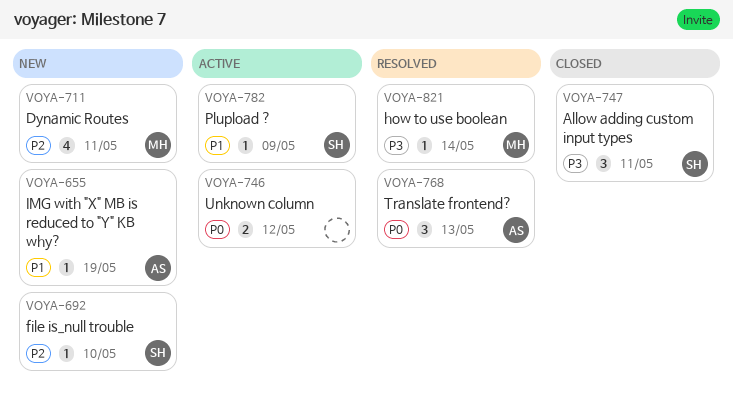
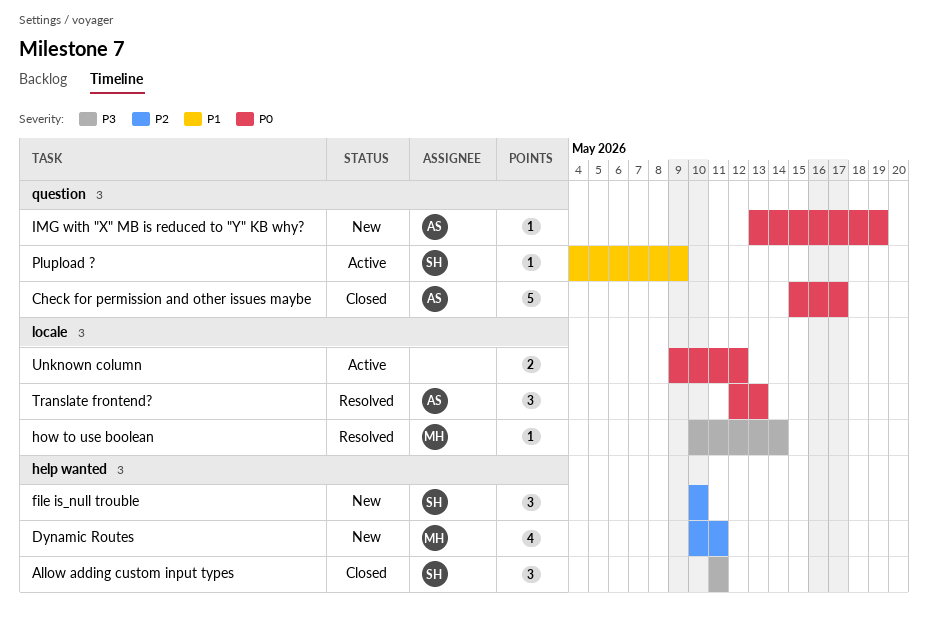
Check for permission and other issues maybe: none -> present
file is_null trouble, estimate: 1 -> 3
IMG with "X" MB is reduced to "Y" KB why?, priority: P1 -> P0

